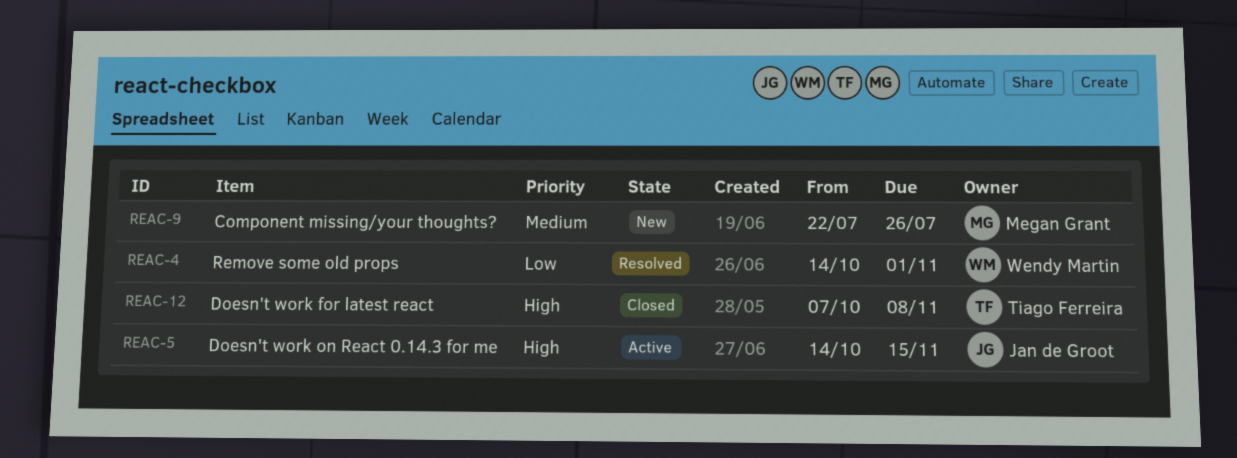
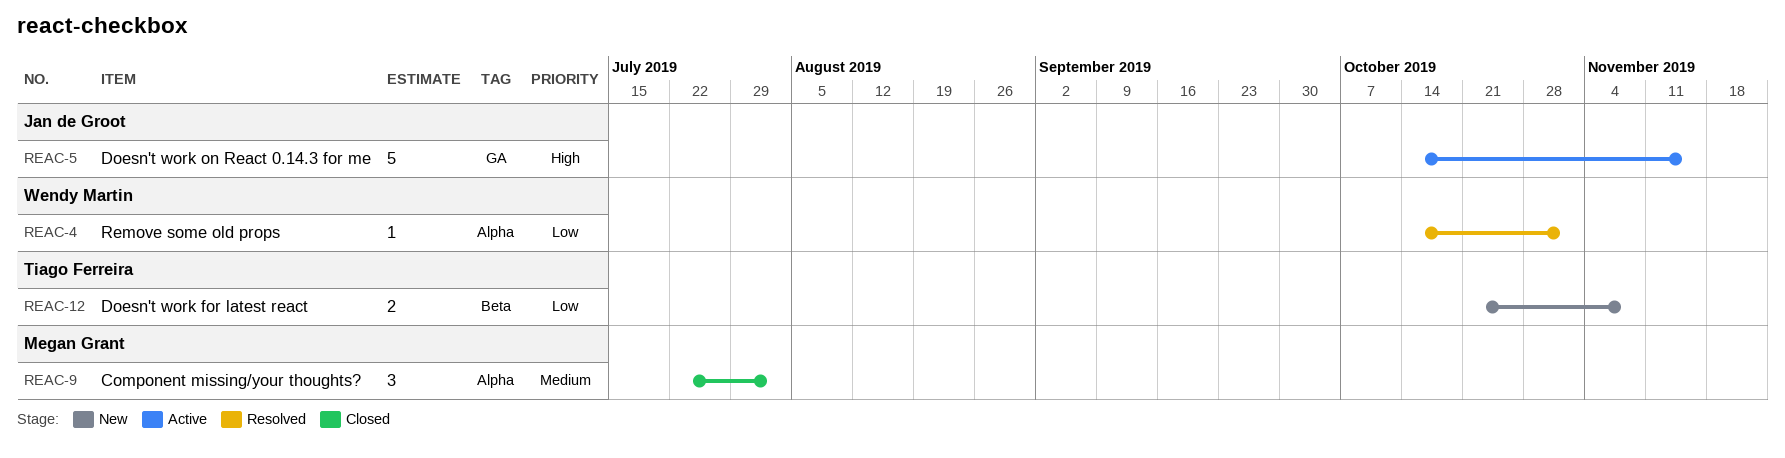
REAC-9, status: New -> Closed
REAC-9, due: Jul 26 -> Aug 2
REAC-12, status: Closed -> New
REAC-12, priority: High -> Low
REAC-12, start: Oct 7 -> Oct 21

